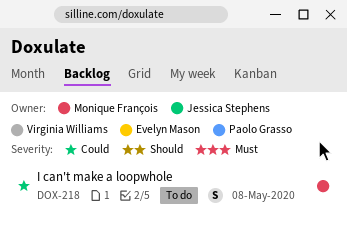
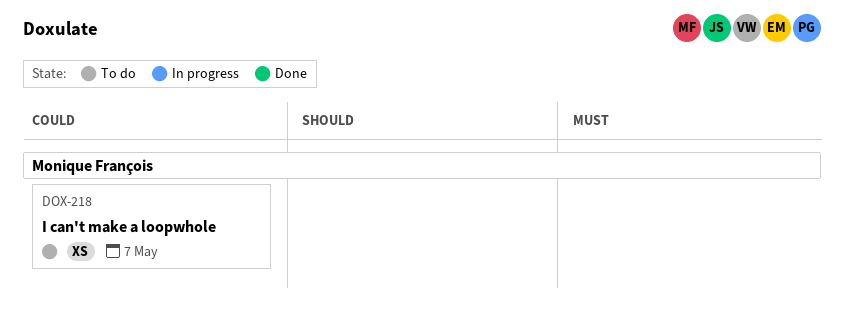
DOX-218, estimate: S -> XS
DOX-218, due: May 8 -> May 7

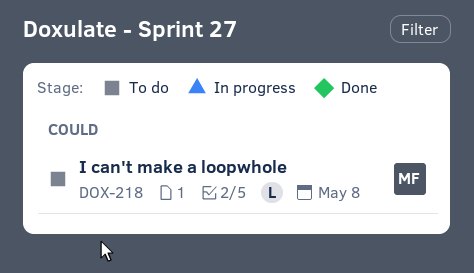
DOX-218, estimate: XS -> L
DOX-218, due: May 7 -> May 8

